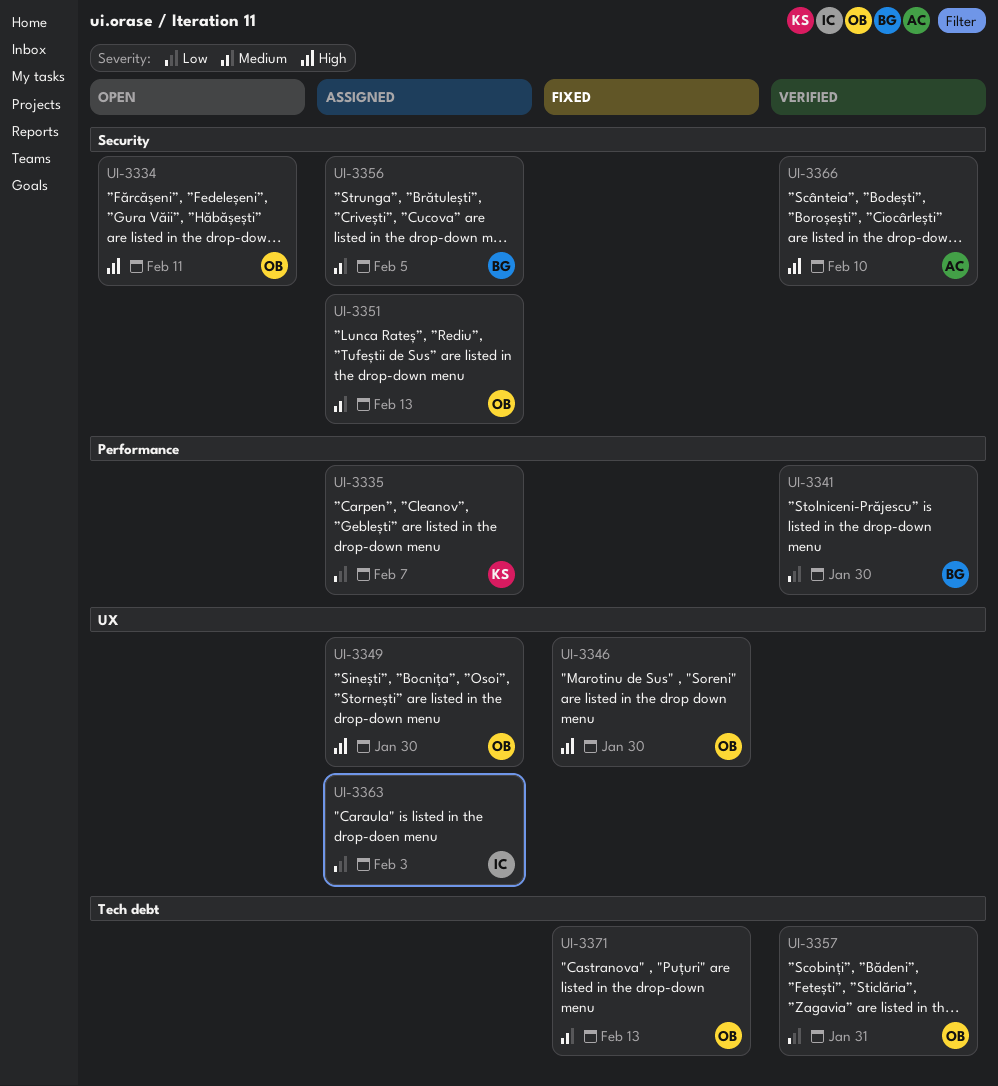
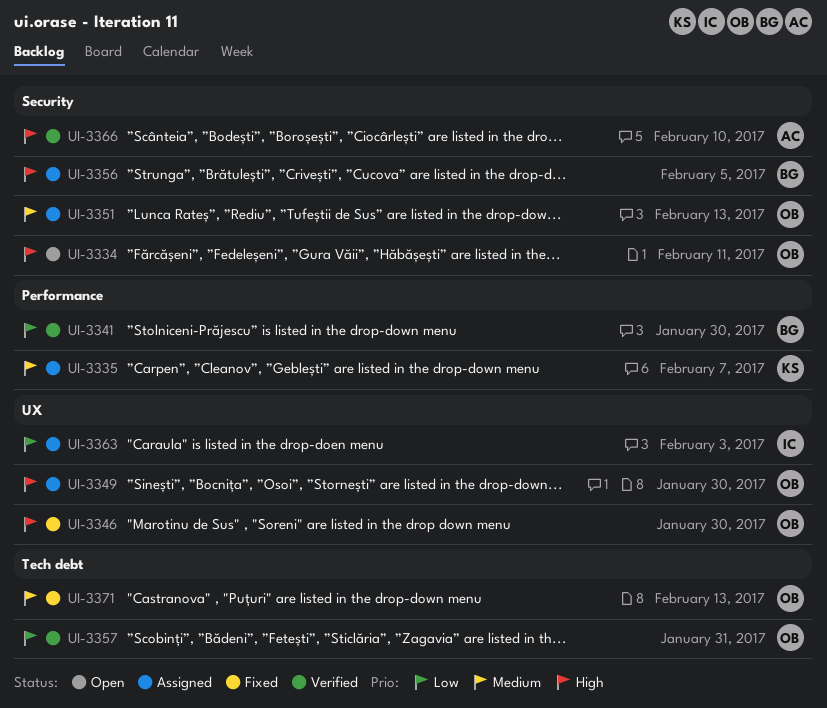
UI-3335, priority: Low -> Medium
UI-3356, priority: Medium -> High

